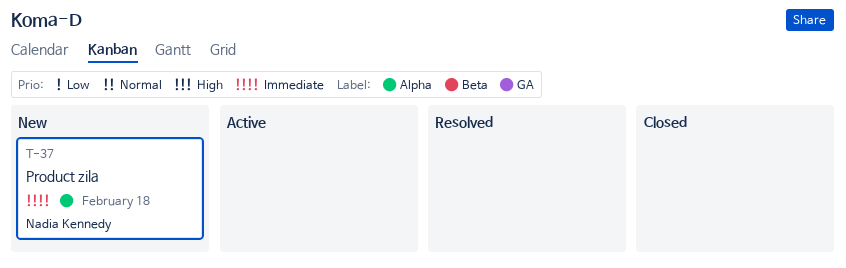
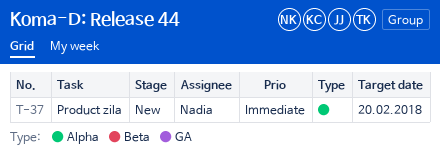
T-37, due: Feb 18 -> Feb 20

